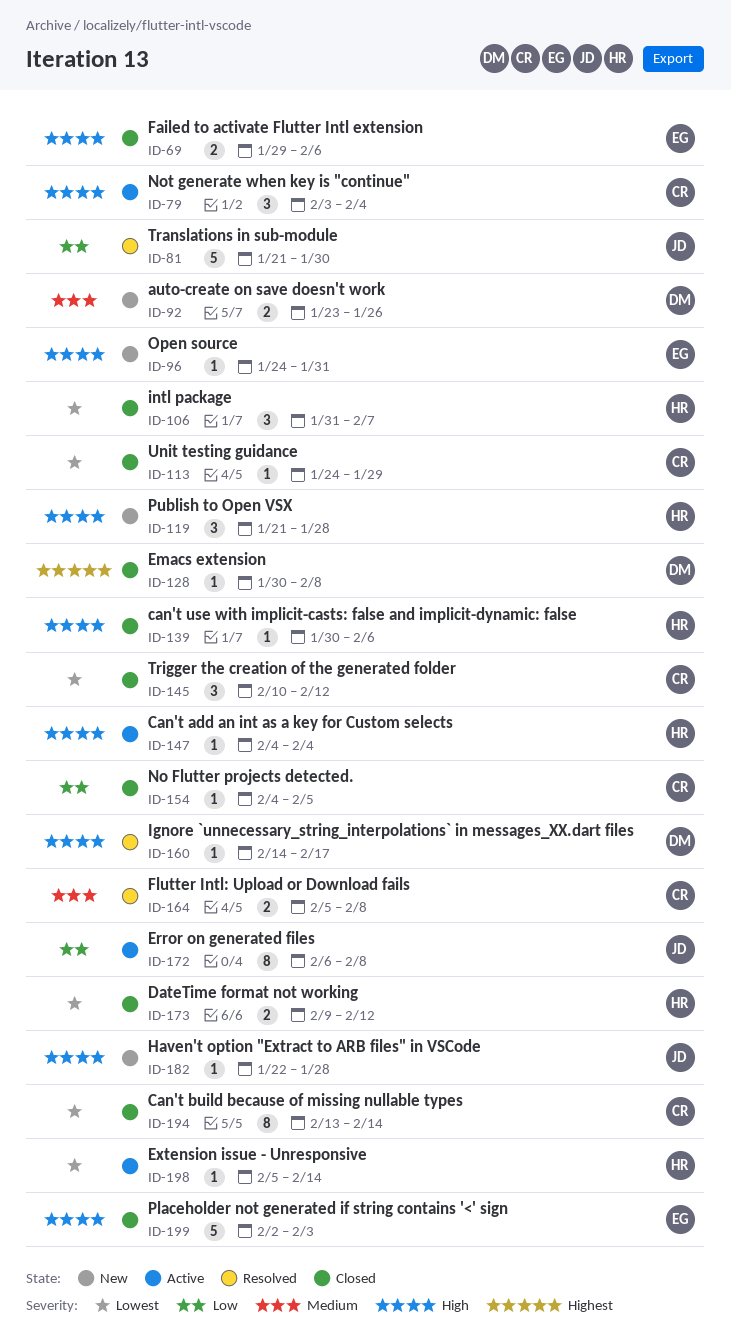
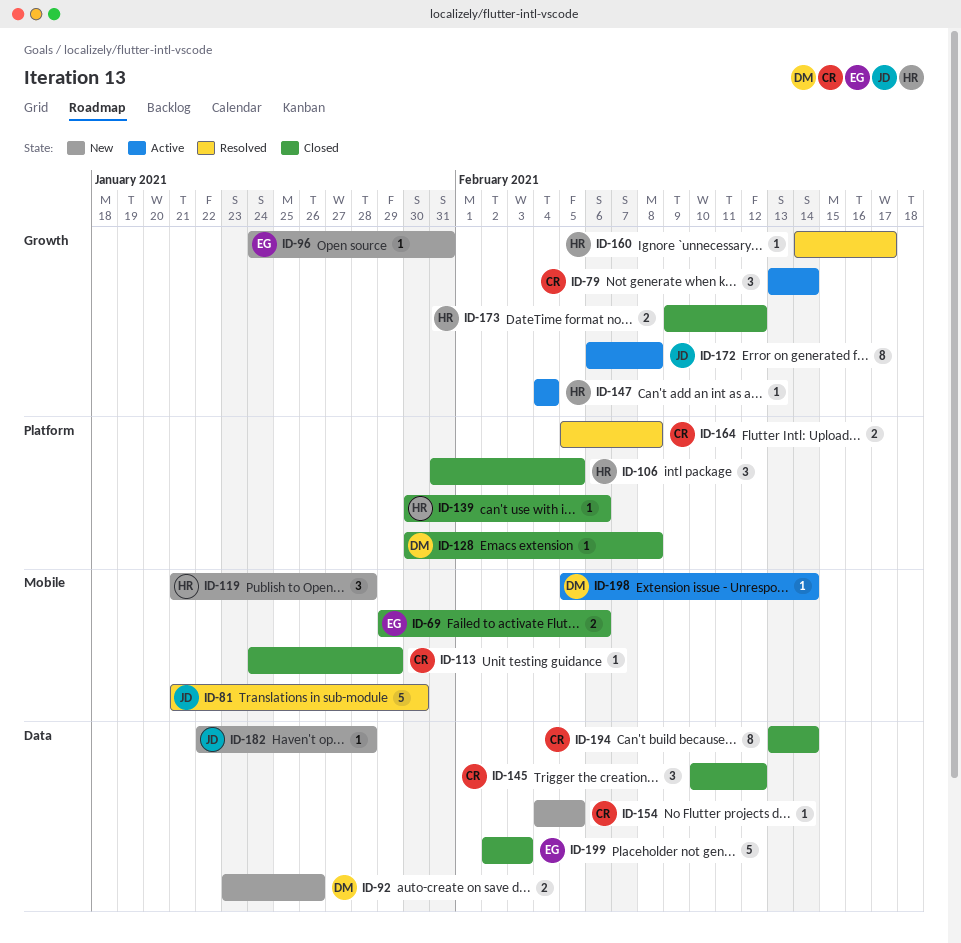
ID-79, start: Feb 3 -> Feb 13
ID-79, due: Feb 4 -> Feb 14
ID-106, due: Feb 7 -> Feb 5
ID-154, status: Closed -> New
ID-160, owner: DM -> HR
ID-198, owner: HR -> DM

